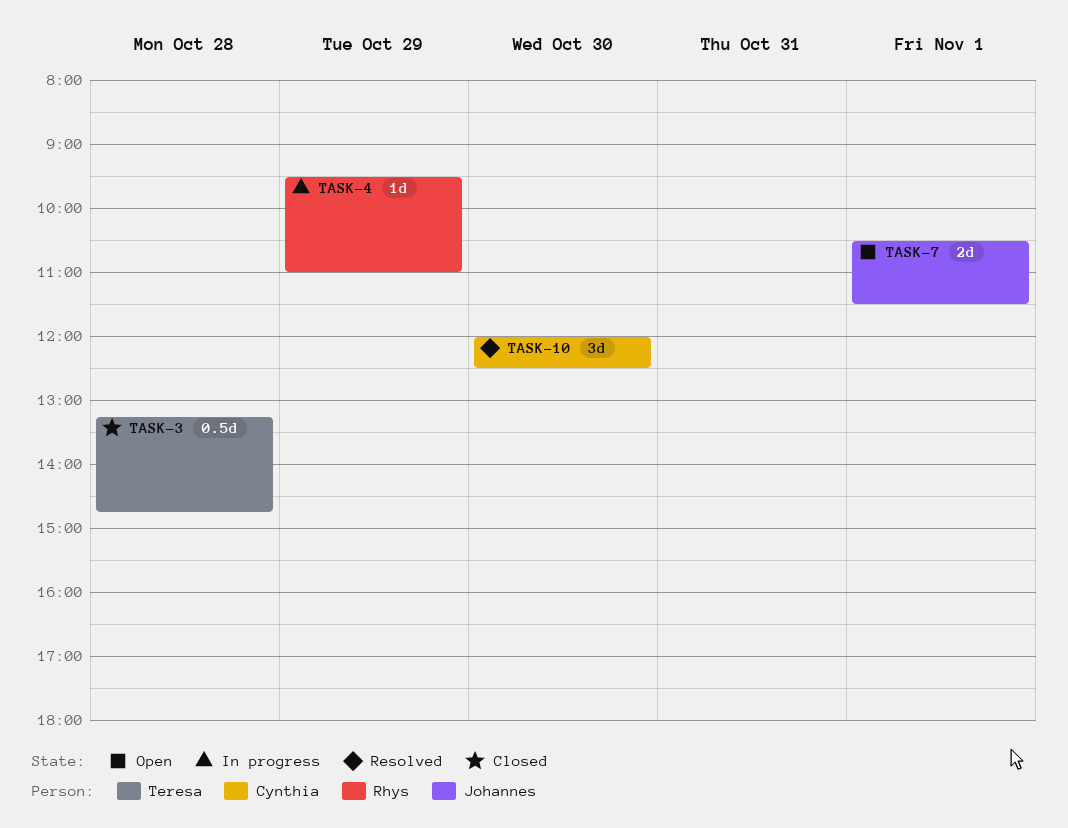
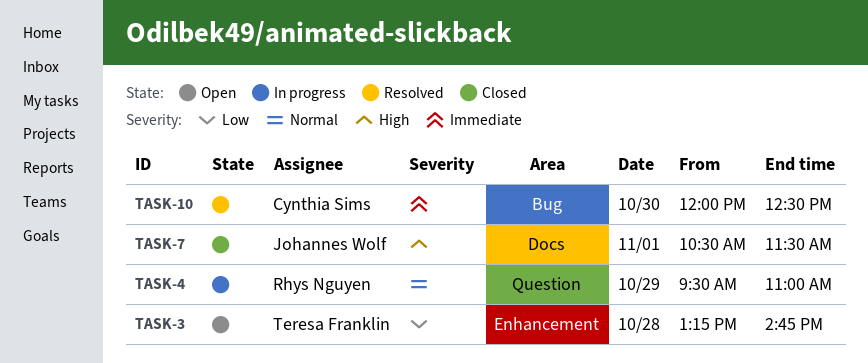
TASK-3, status: Closed -> Open
TASK-7, status: Open -> Closed

